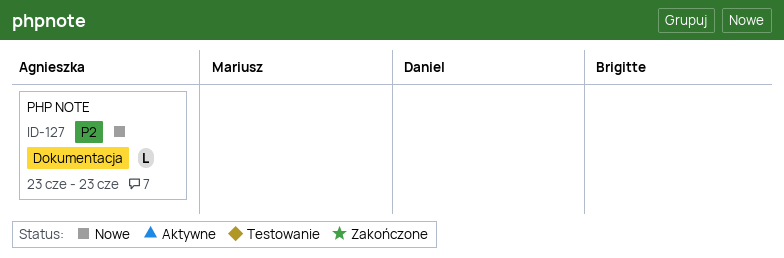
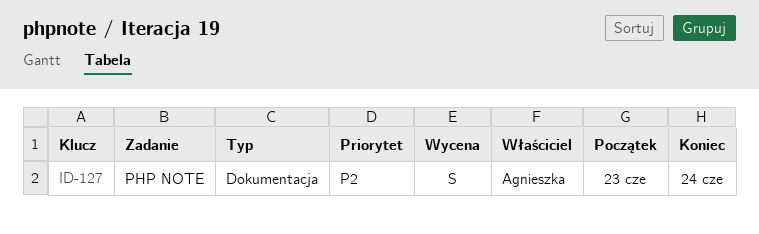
ID-127, estimate: L -> S
ID-127, due: Jun 23 -> Jun 24

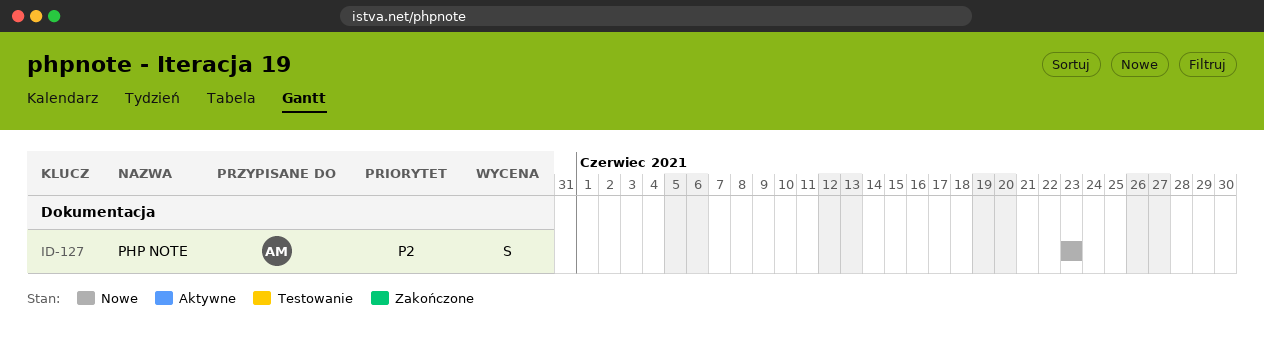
ID-127, due: Jun 24 -> Jun 23

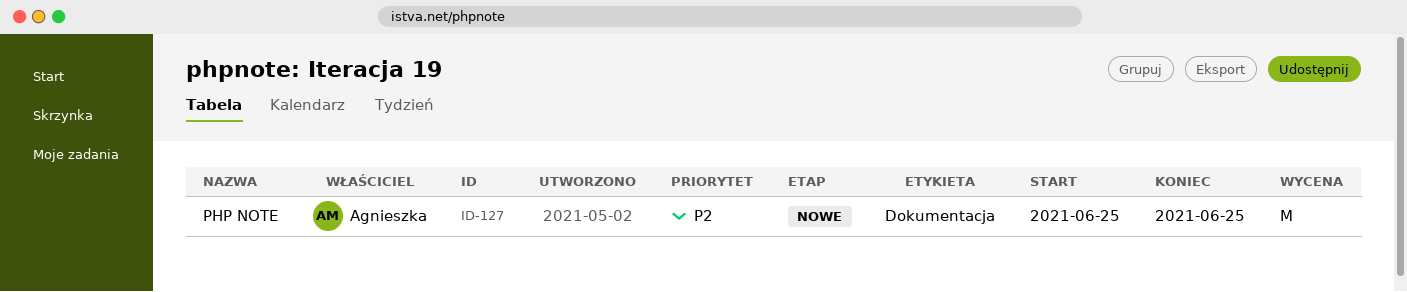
ID-127, estimate: S -> M
ID-127, start: Jun 23 -> Jun 25
ID-127, due: Jun 23 -> Jun 25

